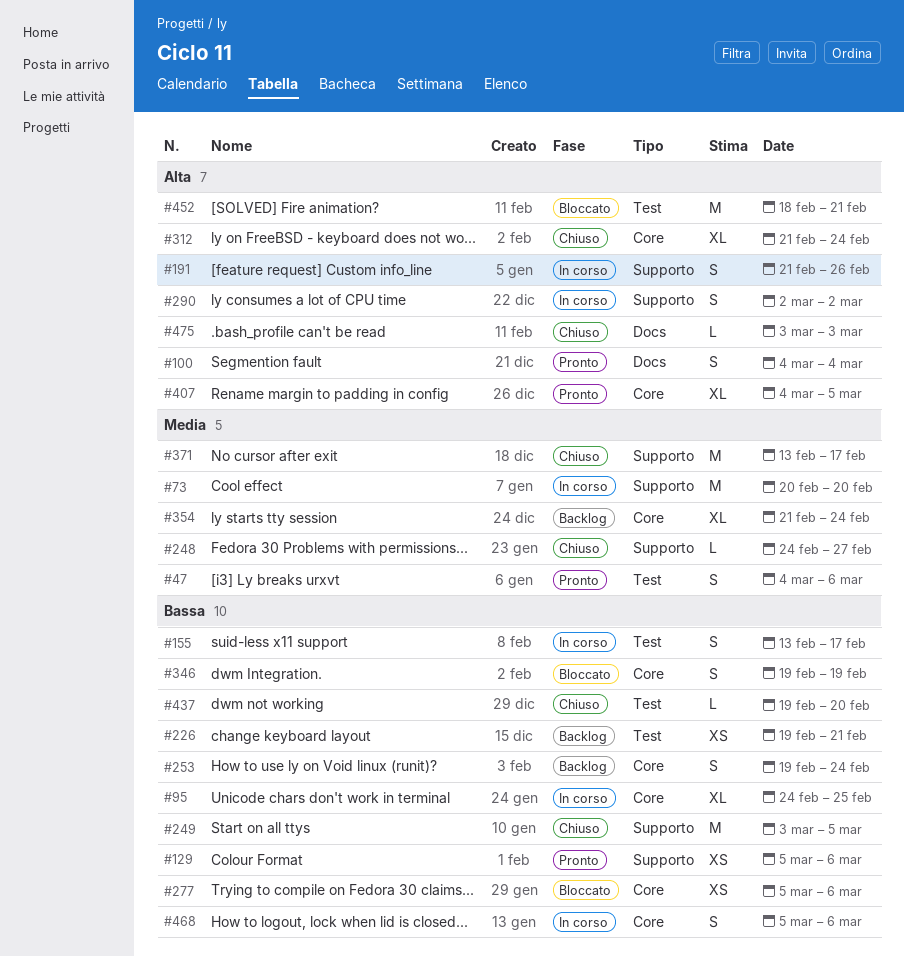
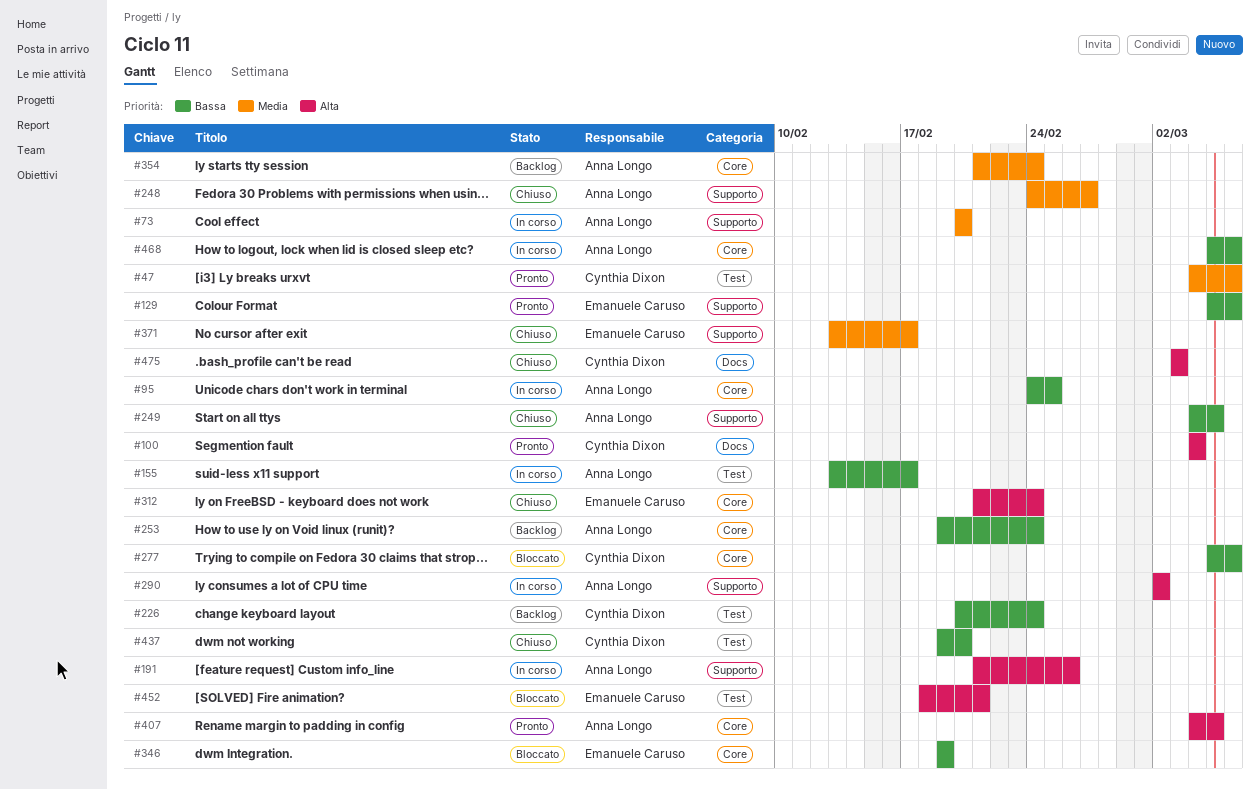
#226, start: Feb 19 -> Feb 20
#226, due: Feb 21 -> Feb 24
#249, start: Mar 3 -> Mar 4

